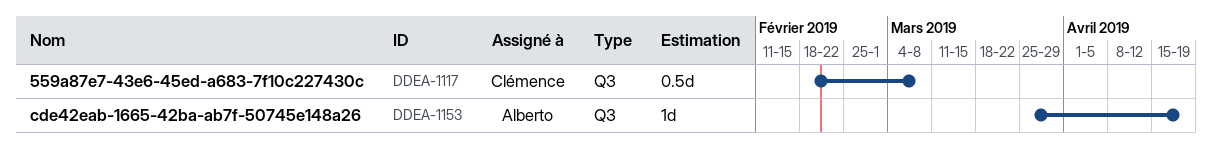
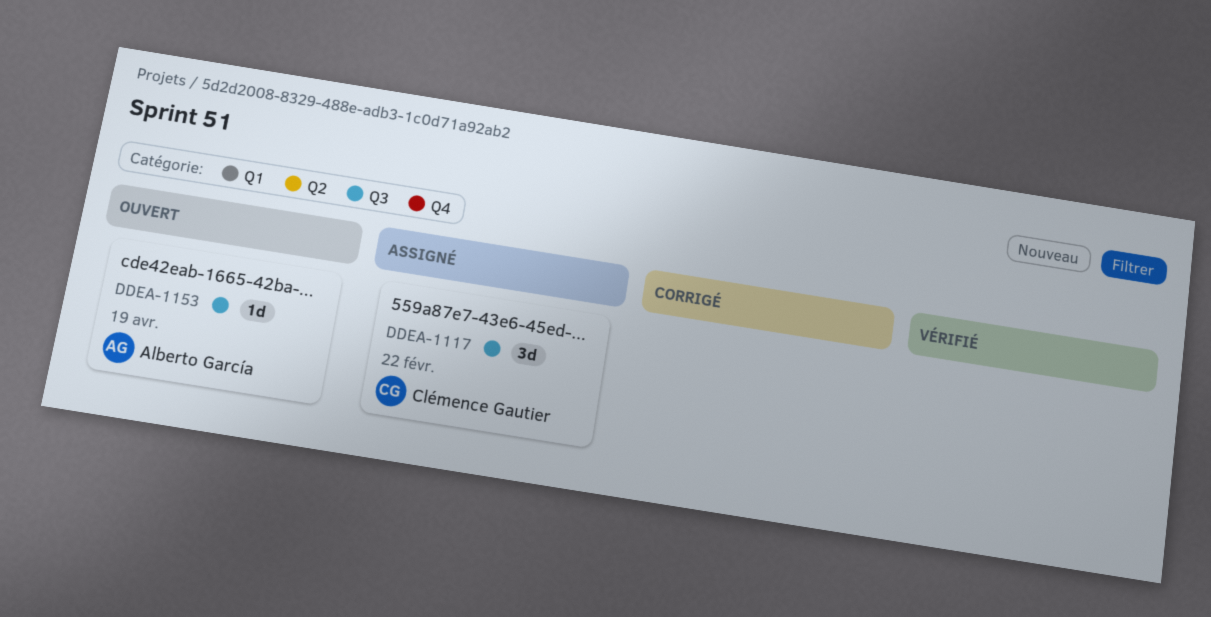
DDEA-1117, estimate: 0.5d -> 3d
DDEA-1117, due: Mar 8 -> Feb 22

